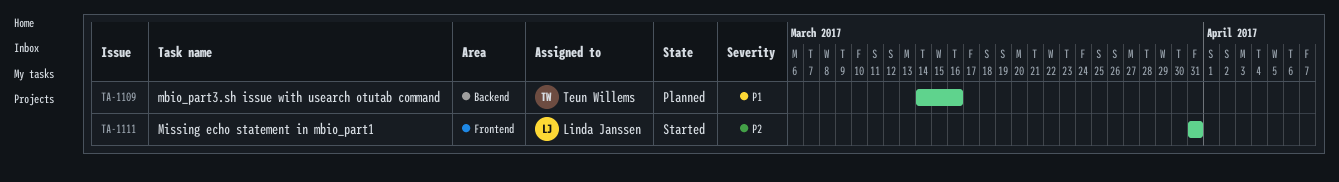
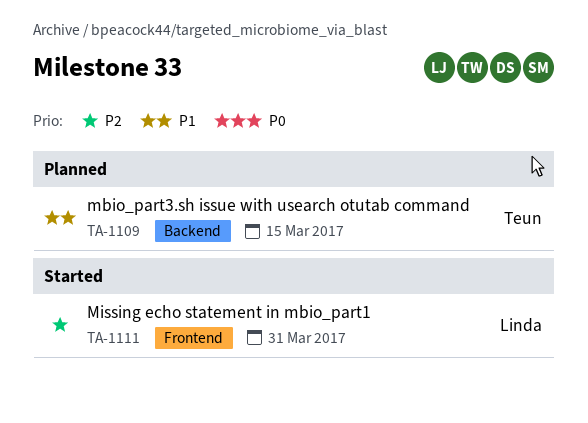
TA-1109, due: Mar 16 -> Mar 15

